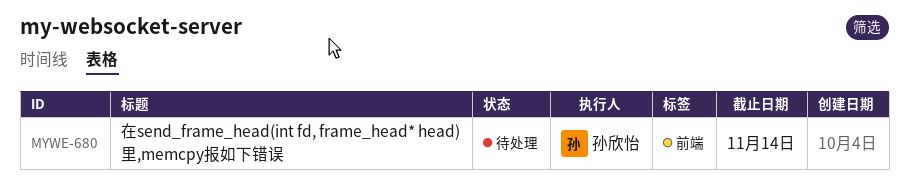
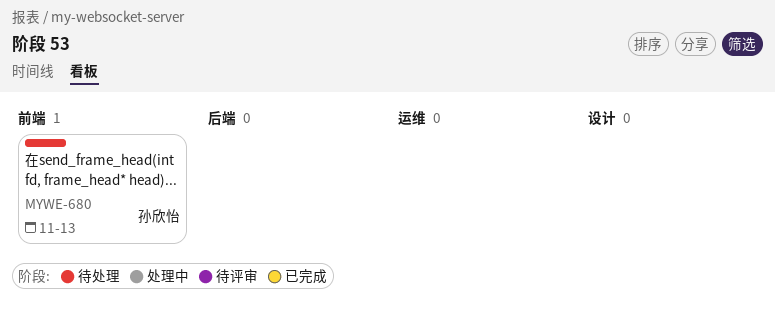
MYWE-680, due: Nov 14 -> Nov 13

